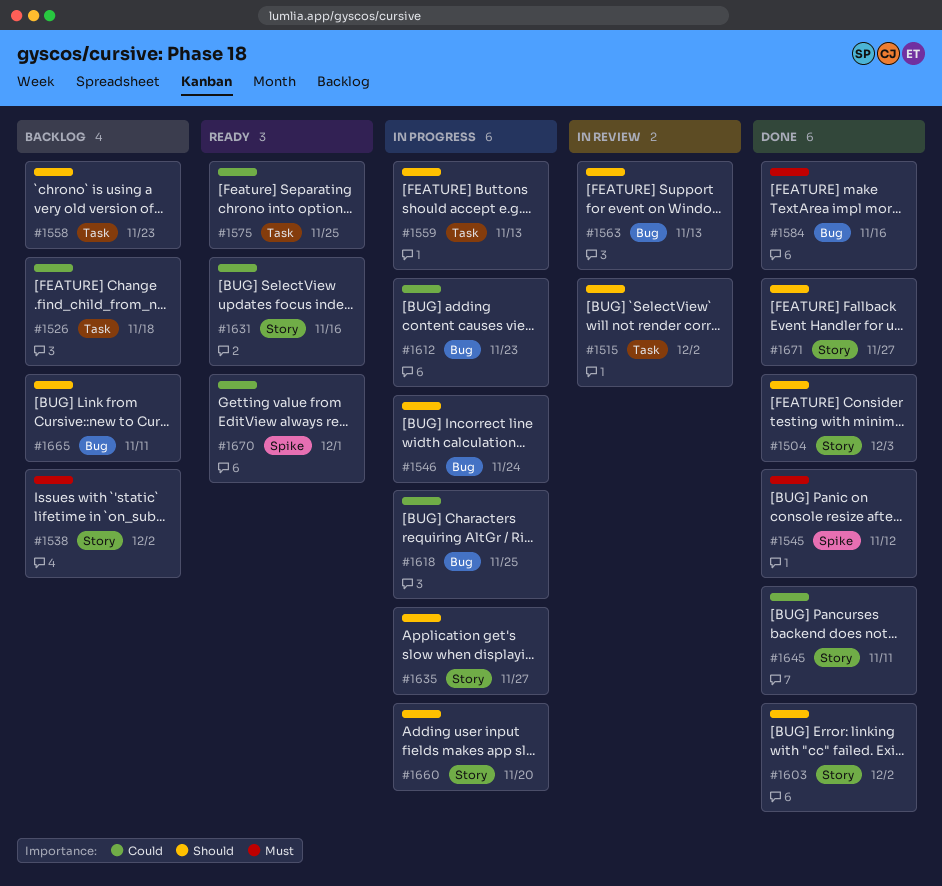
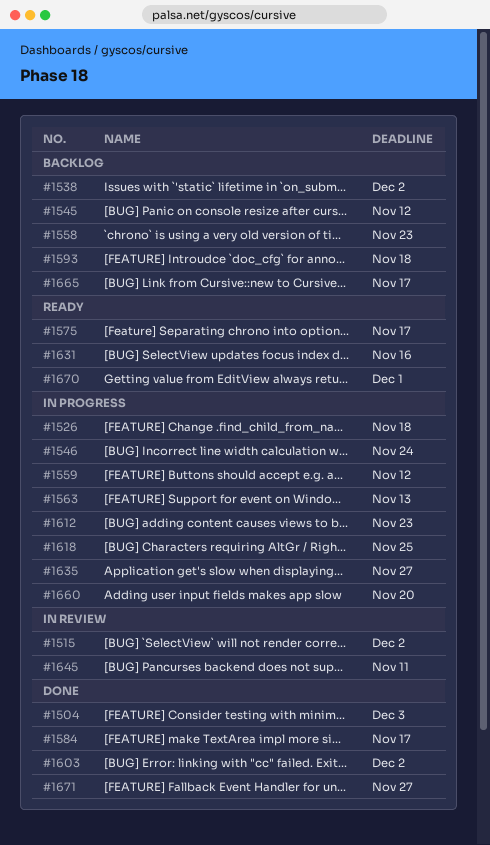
#1526, status: Backlog -> In progress
#1545, status: Done -> Backlog
#1559, due: Nov 13 -> Nov 12
#1563, status: In review -> In progress
#1575, due: Nov 25 -> Nov 17
#1584, due: Nov 16 -> Nov 17
#1593: none -> present
#1645, status: Done -> In review
#1665, due: Nov 11 -> Nov 17

